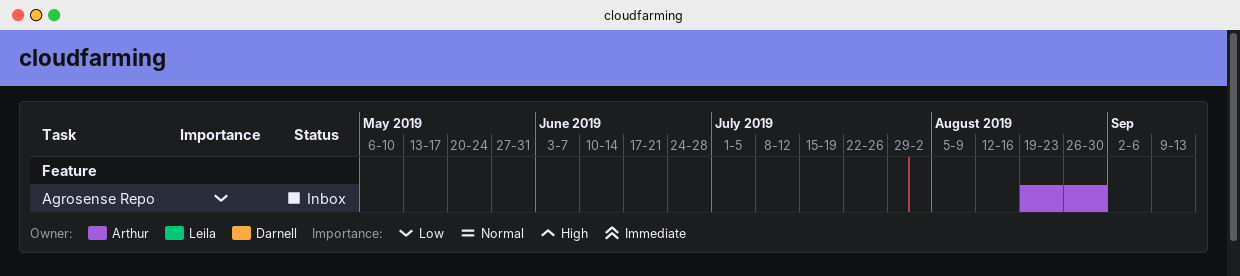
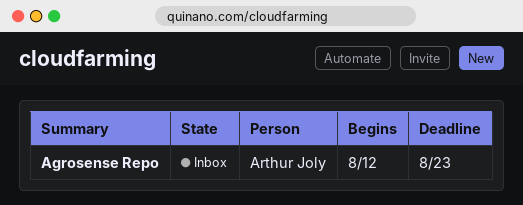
Agrosense Repo, start: Aug 19 -> Aug 12
Agrosense Repo, due: Aug 30 -> Aug 23

